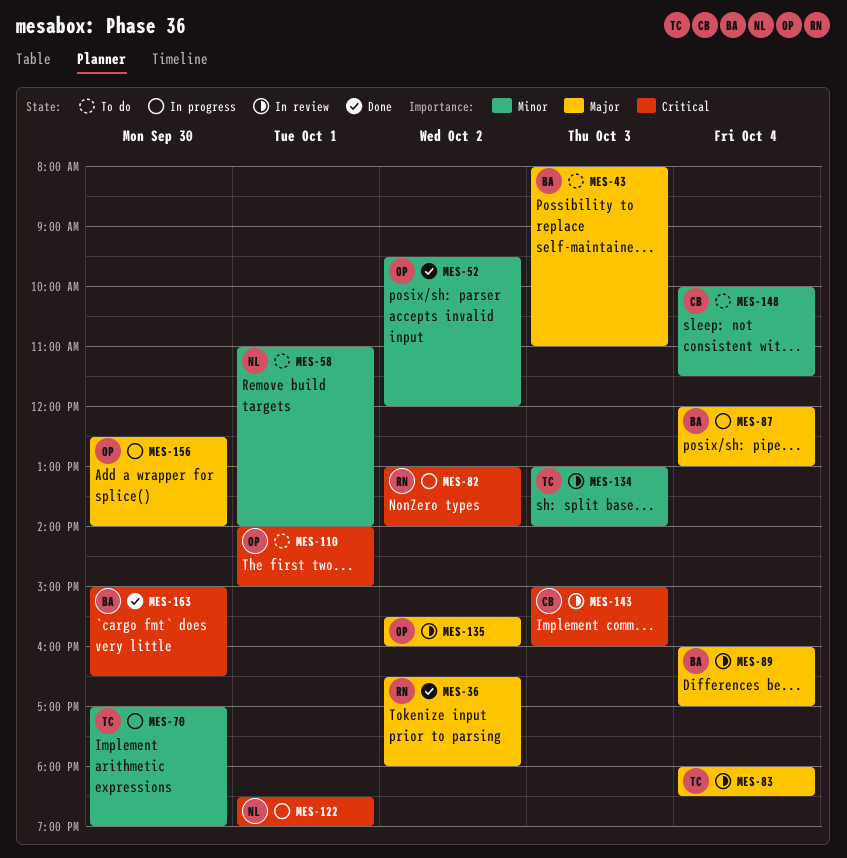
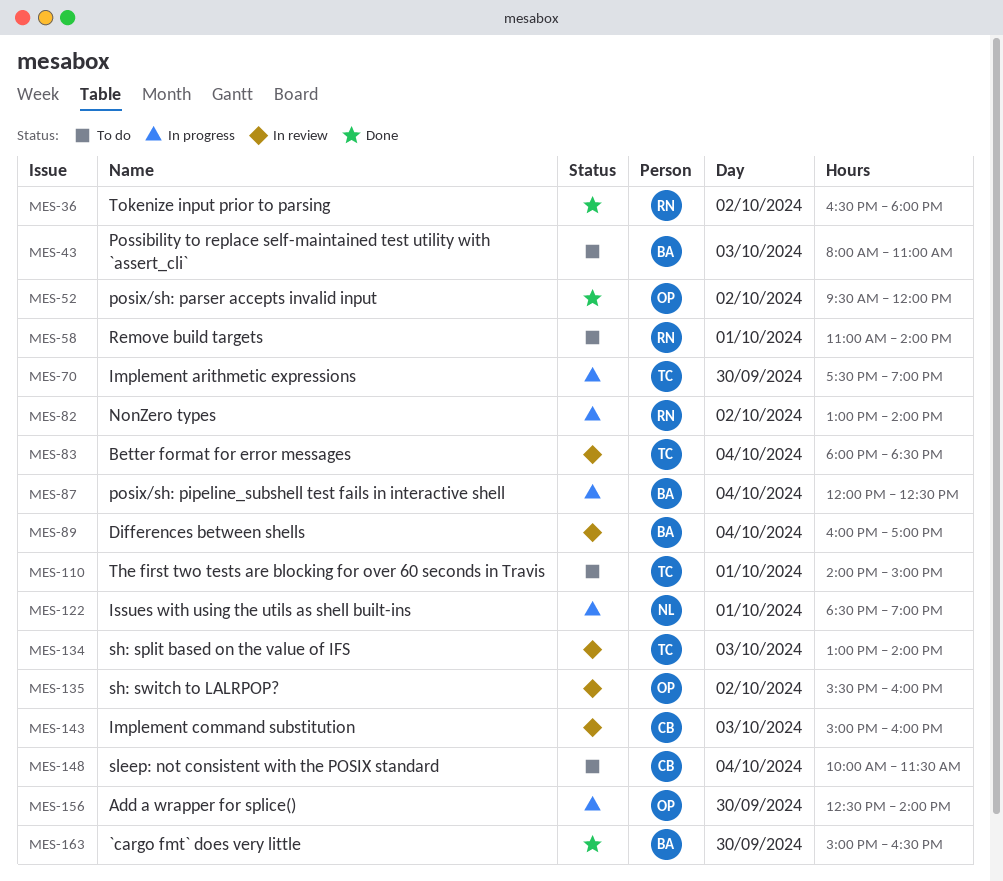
MES-58, owner: NL -> RN
MES-70, begins: 17:00 -> 17:30
MES-87, ends: 13:00 -> 12:30
MES-110, owner: OP -> TC

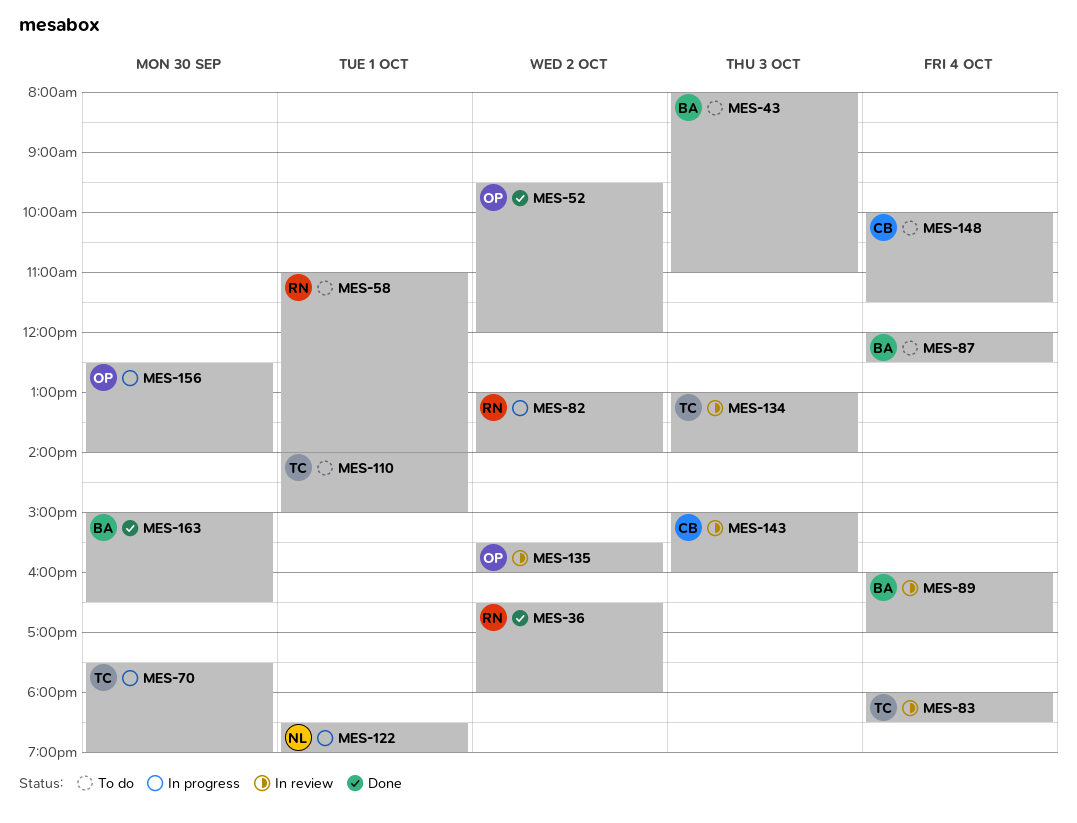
MES-87, status: In progress -> To do

